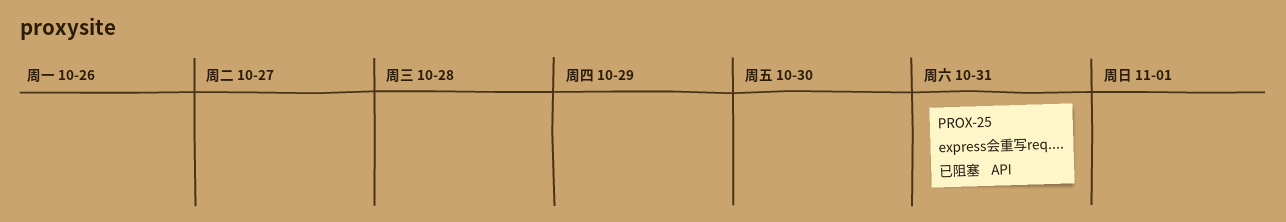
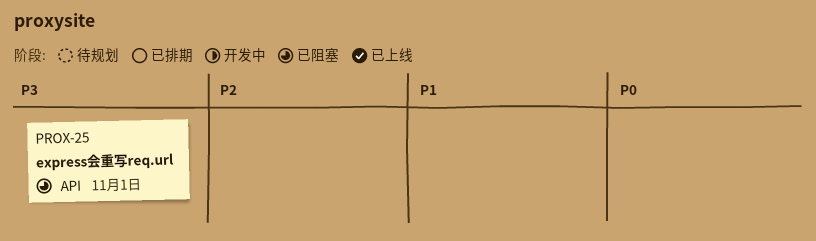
PROX-25, due: Oct 31 -> Nov 1

